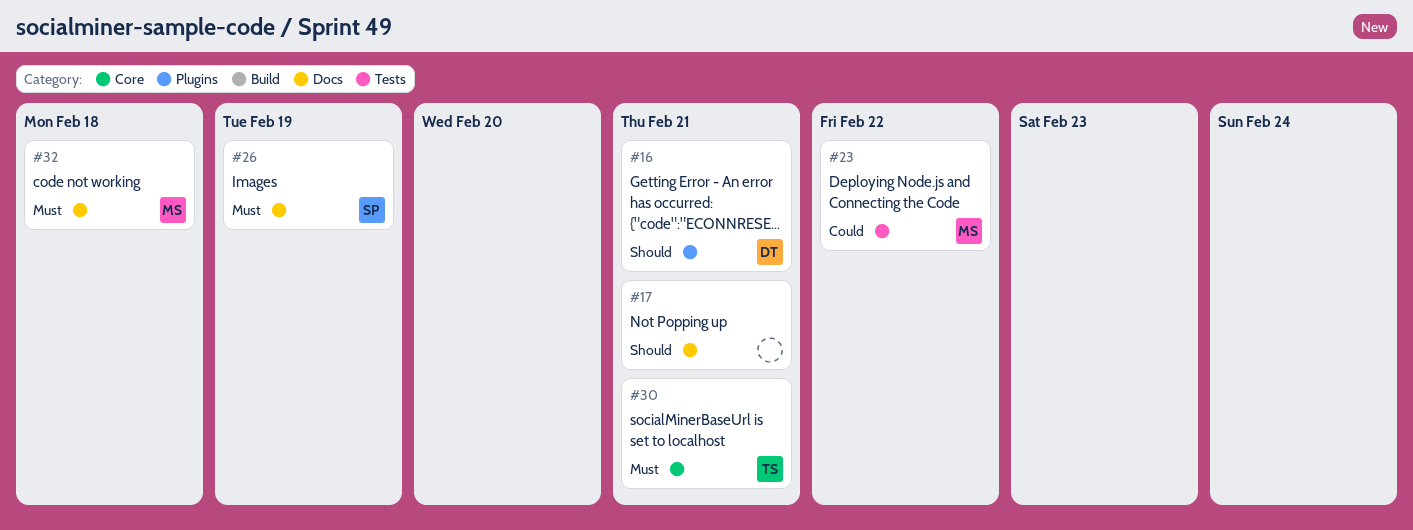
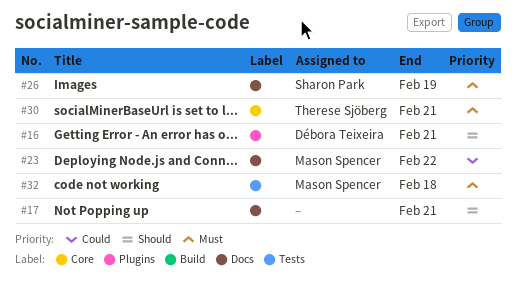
#23, label: Tests -> Docs
#32, label: Docs -> Tests

